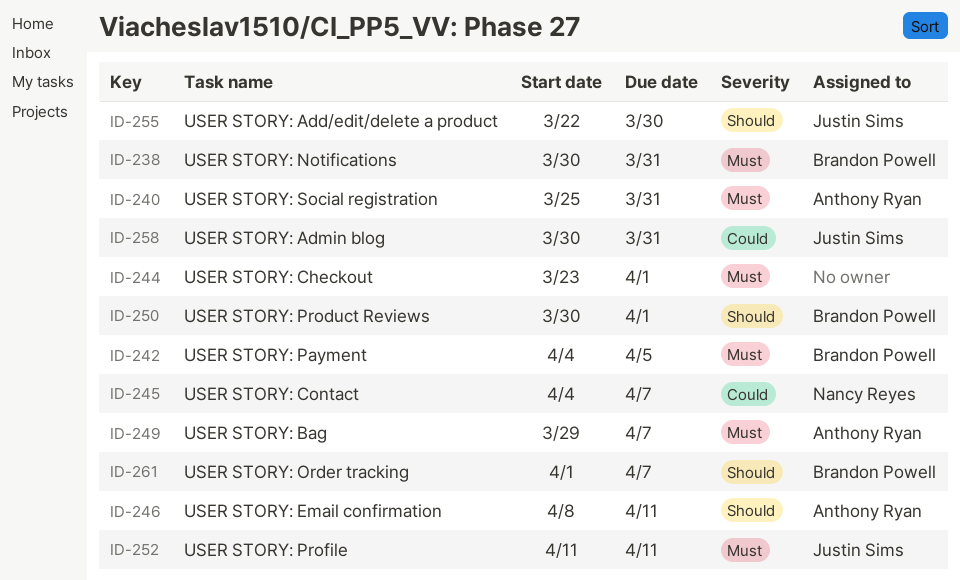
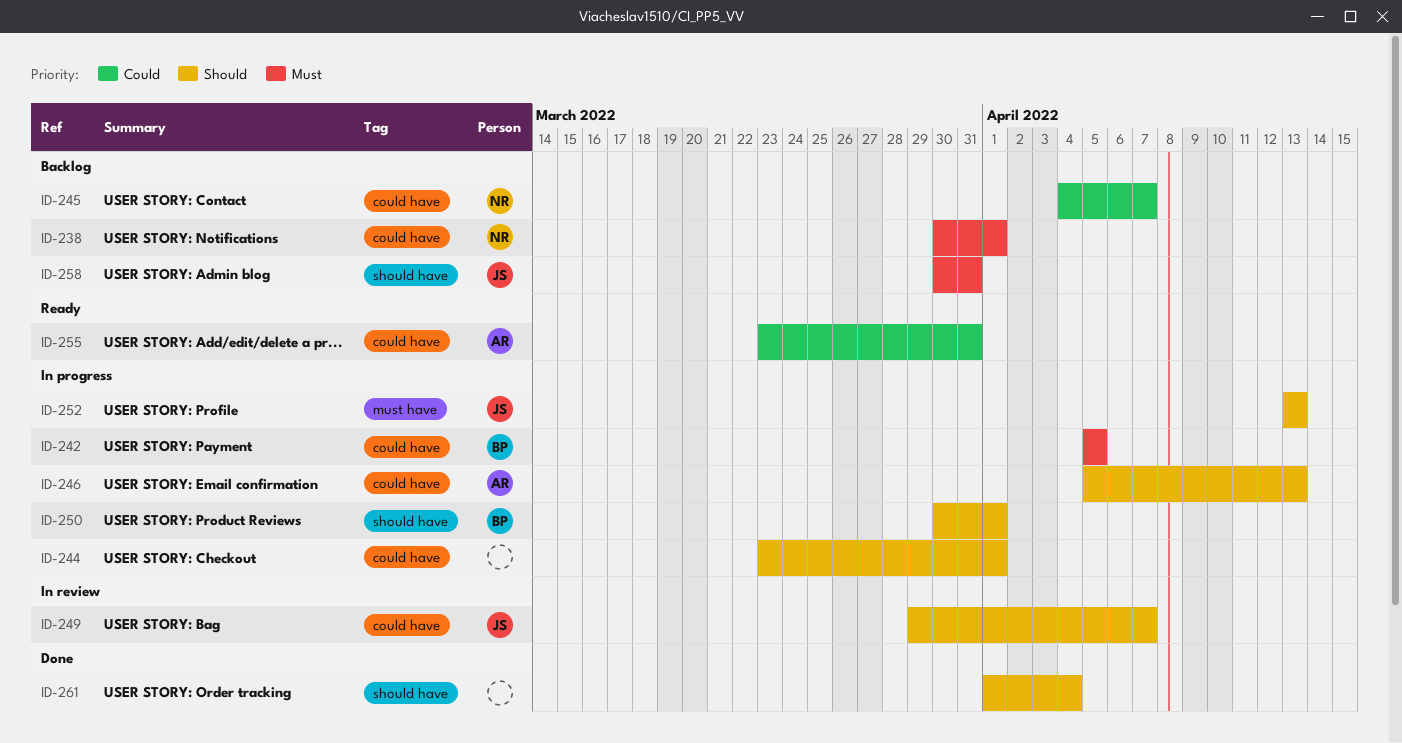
ID-238, owner: Brandon Powell -> Nancy Reyes
ID-238, due: Mar 31 -> Apr 1
ID-240: present -> none
ID-242, start: Apr 4 -> Apr 5
ID-244, priority: Must -> Should
ID-246, start: Apr 8 -> Apr 5
ID-246, due: Apr 11 -> Apr 13
ID-249, owner: Anthony Ryan -> Justin Sims
ID-249, priority: Must -> Should
ID-252, priority: Must -> Should
ID-252, start: Apr 11 -> Apr 13
ID-252, due: Apr 11 -> Apr 13
ID-255, owner: Justin Sims -> Anthony Ryan
ID-255, priority: Should -> Could
ID-255, start: Mar 22 -> Mar 23
ID-255, due: Mar 30 -> Mar 31
ID-258, priority: Could -> Must
ID-261, owner: Brandon Powell -> none
ID-261, due: Apr 7 -> Apr 4

